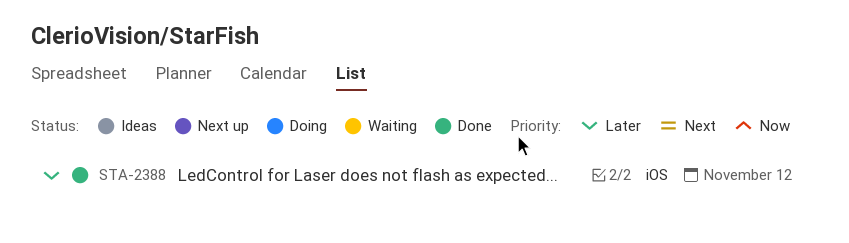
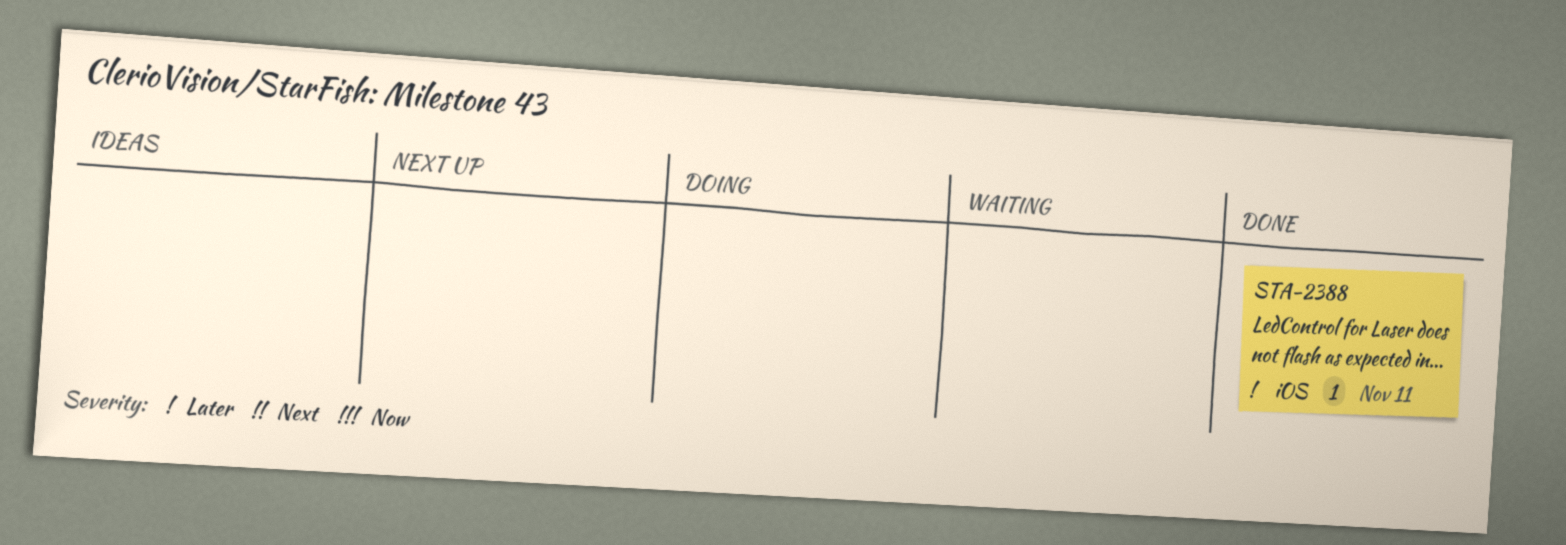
STA-2388, due: Nov 12 -> Nov 11

